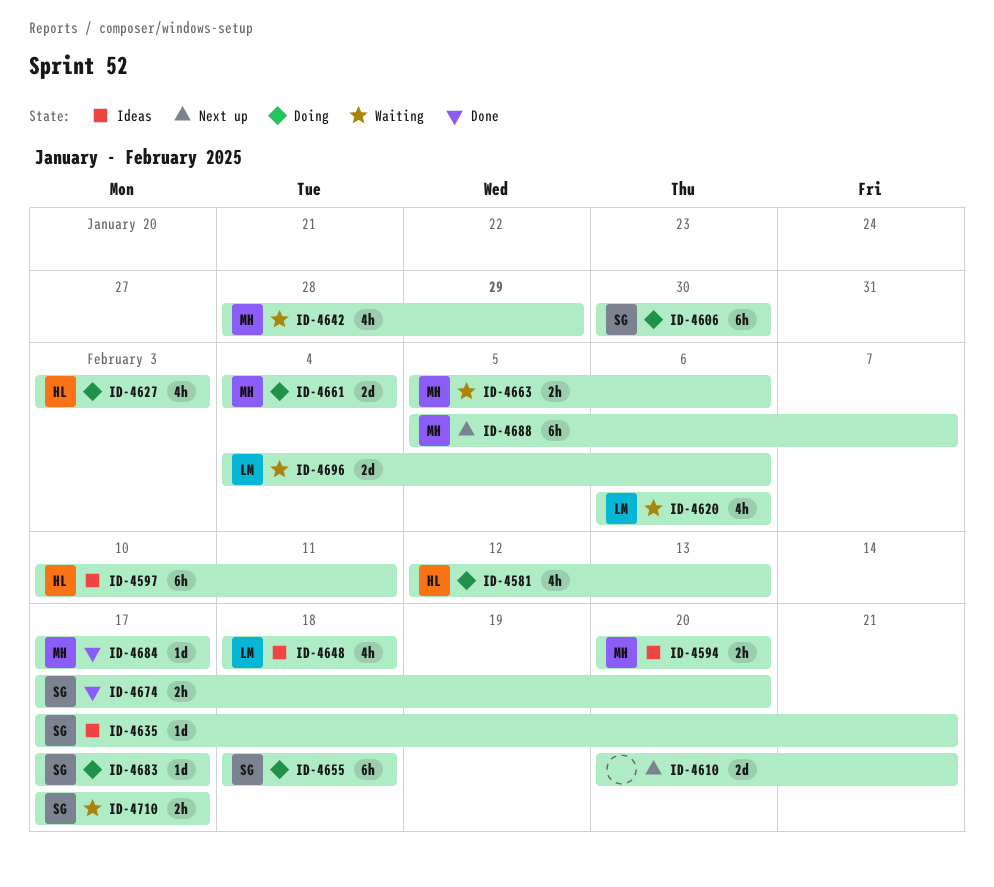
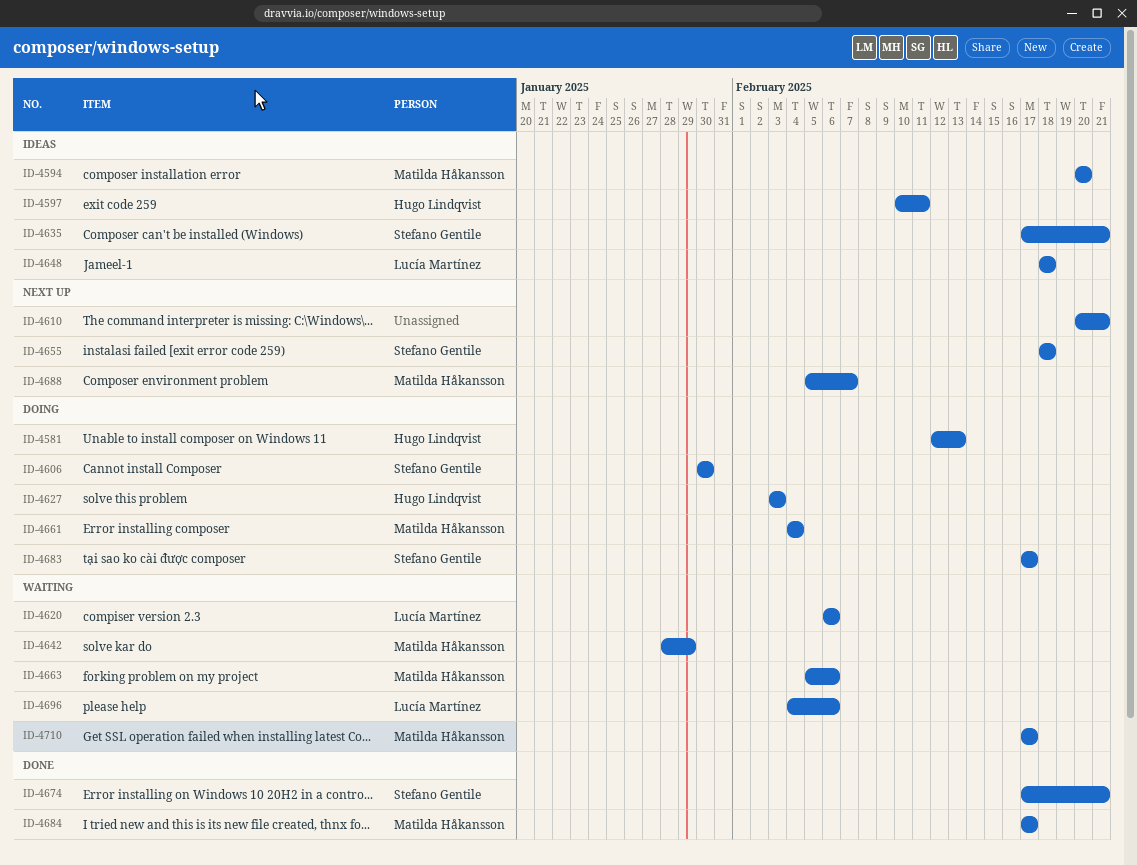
ID-4655, status: Doing -> Next up
ID-4674, due: Feb 20 -> Feb 21
ID-4710, owner: Stefano Gentile -> Matilda Håkansson

